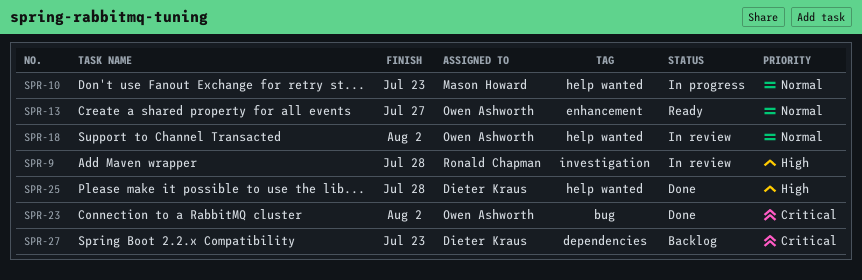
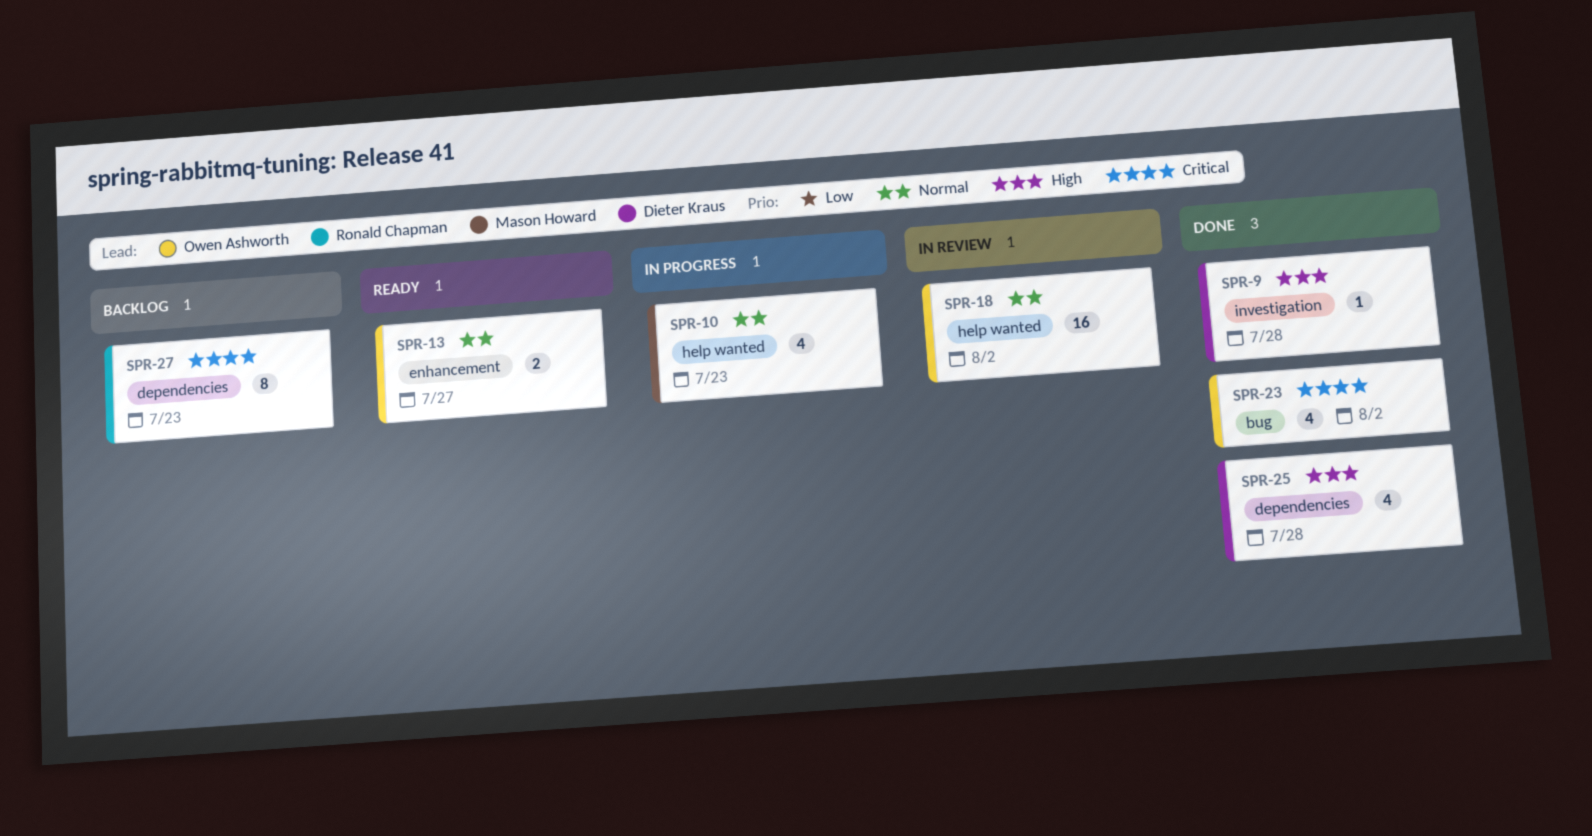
SPR-9, status: In review -> Done
SPR-9, owner: Ronald Chapman -> Dieter Kraus
SPR-25, label: help wanted -> dependencies
SPR-27, owner: Dieter Kraus -> Ronald Chapman

